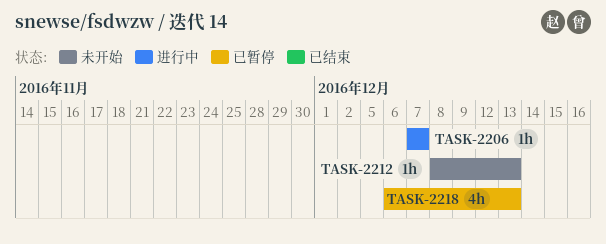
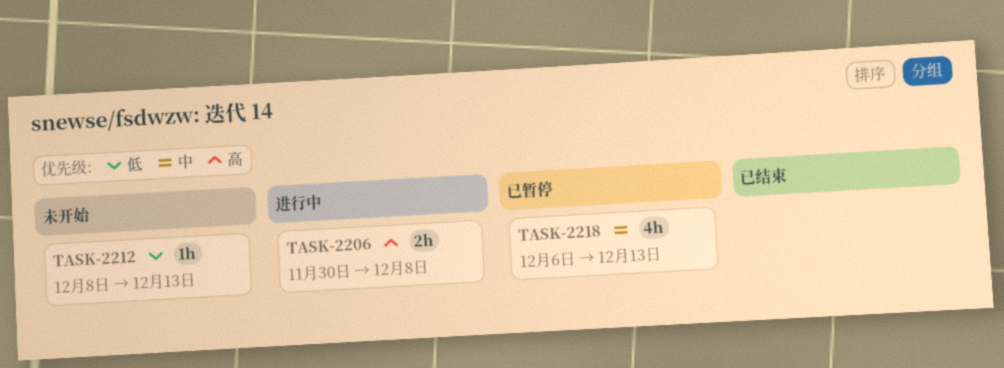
TASK-2206, estimate: 1h -> 2h
TASK-2206, start: Dec 7 -> Nov 30
TASK-2206, due: Dec 7 -> Dec 8

